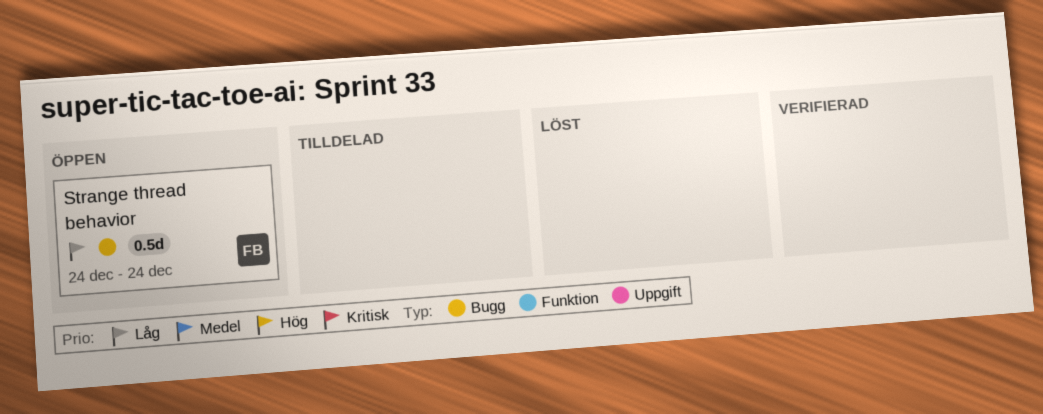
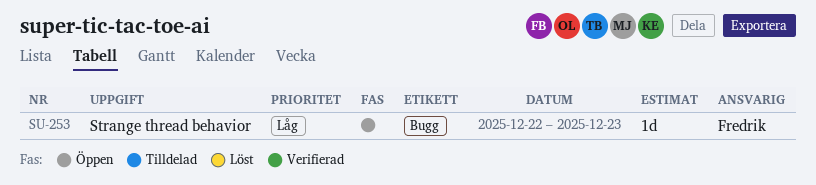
Strange thread behavior, estimate: 0.5d -> 1d
Strange thread behavior, start: Dec 24 -> Dec 22
Strange thread behavior, due: Dec 24 -> Dec 23

